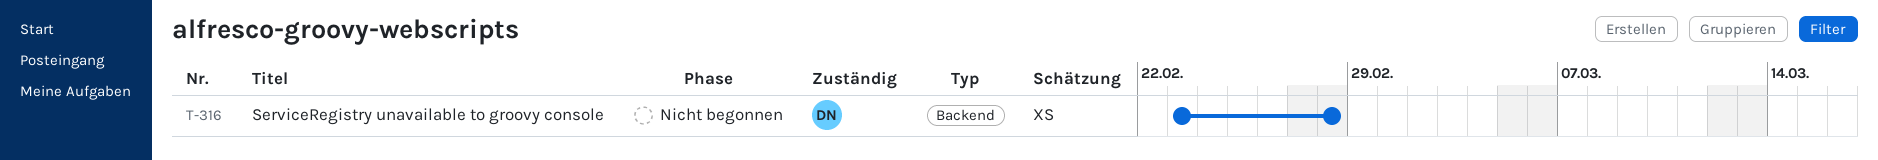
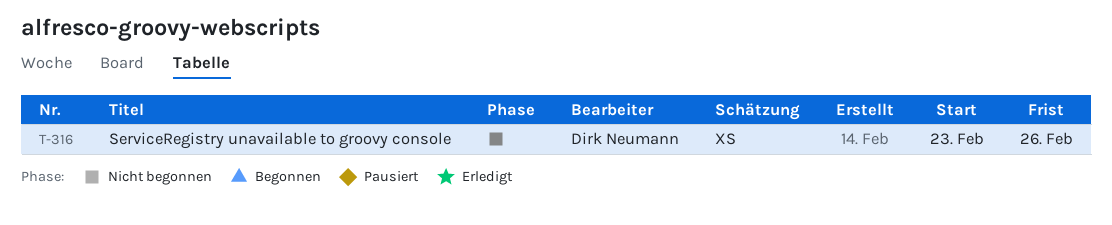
T-316, due: Feb 28 -> Feb 26

